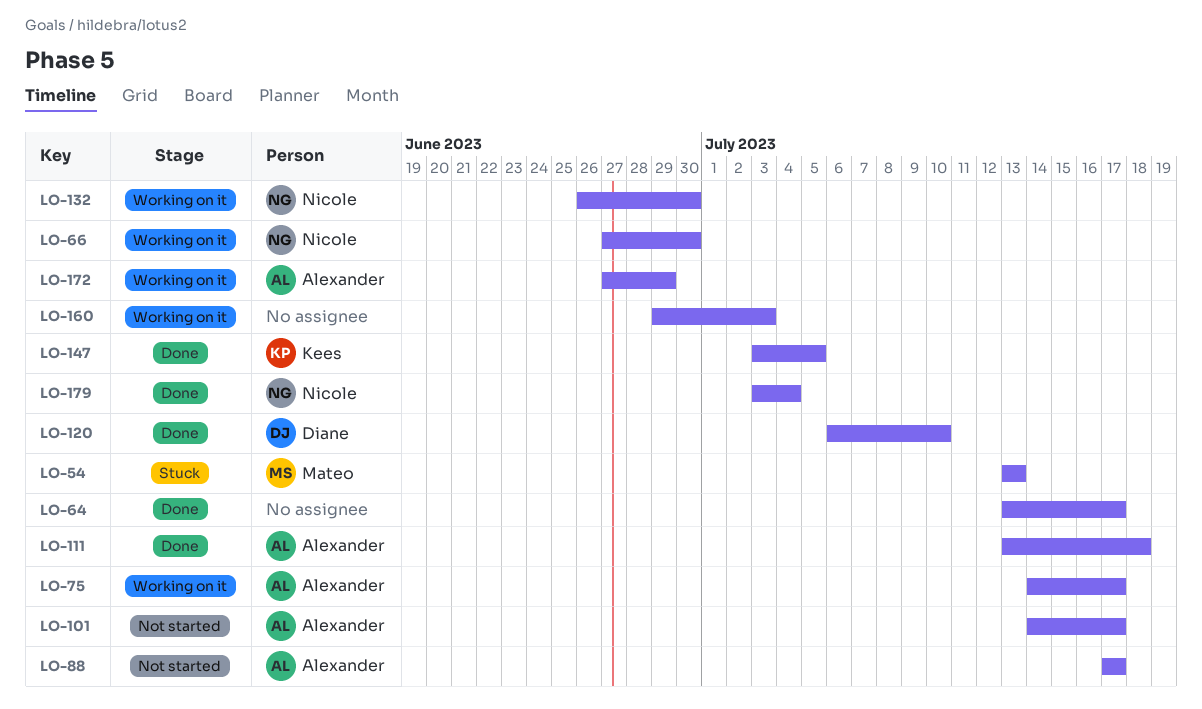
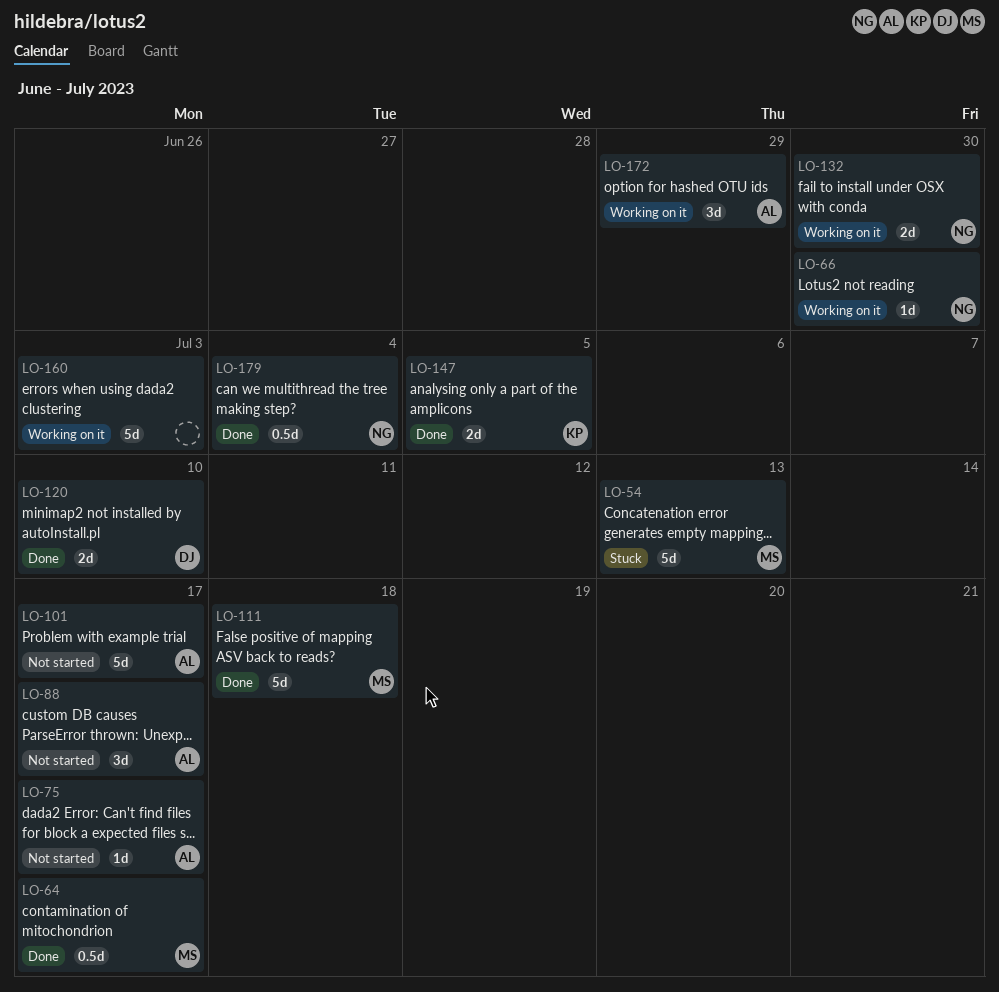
LO-64, owner: none -> Mateo
LO-75, status: Working on it -> Not started
LO-111, owner: Alexander -> Mateo

